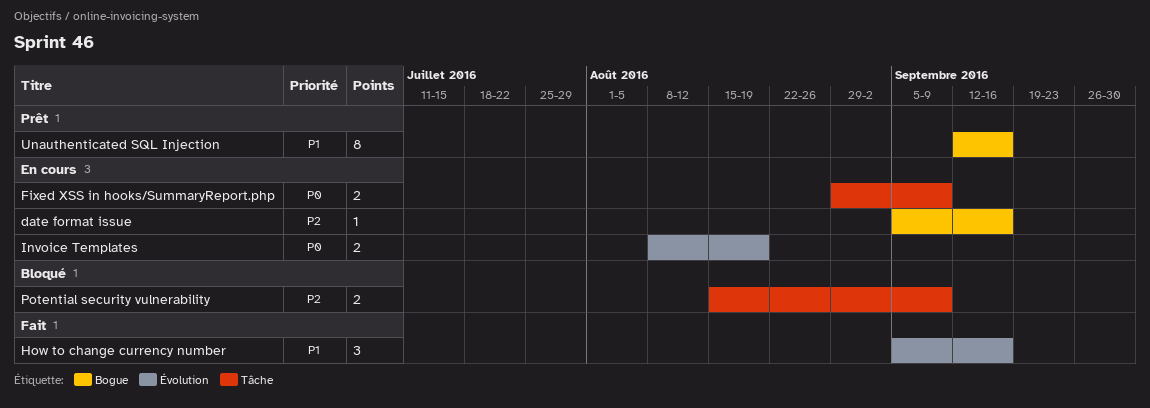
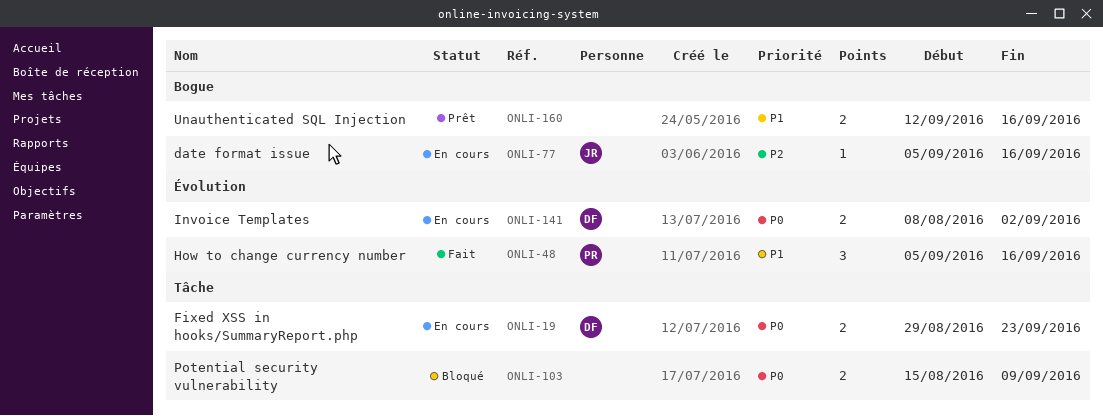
Fixed XSS in hooks/SummaryReport.php, due: Sep 9 -> Sep 23
Invoice Templates, due: Aug 19 -> Sep 2
Potential security vulnerability, priority: P2 -> P0
Unauthenticated SQL Injection, estimate: 8 -> 2

